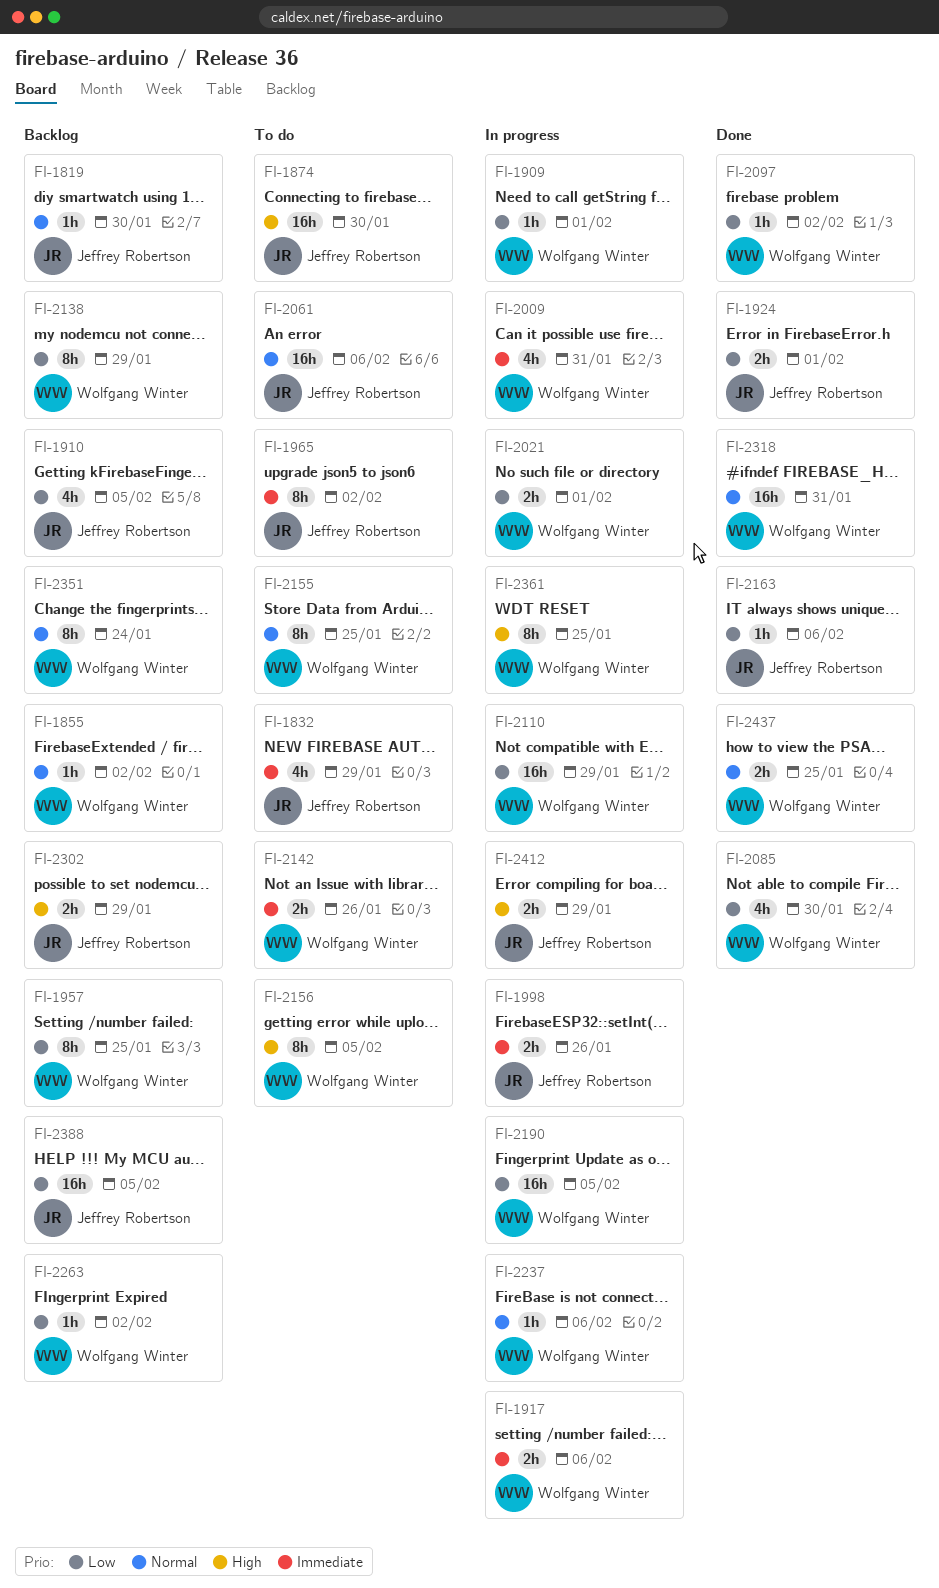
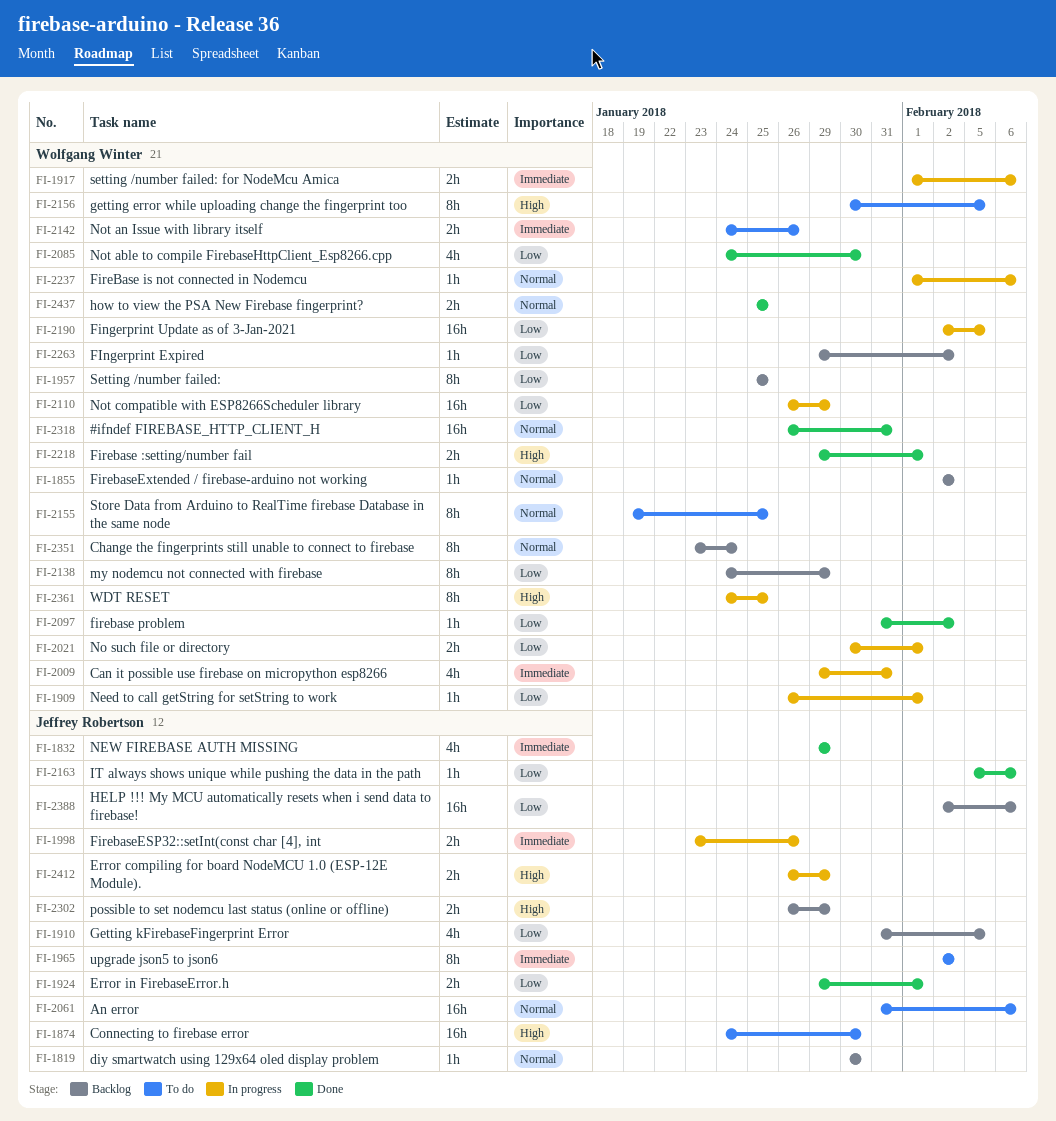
FI-1832, status: To do -> Done
FI-2218: none -> present
FI-2388, due: Feb 5 -> Feb 6

